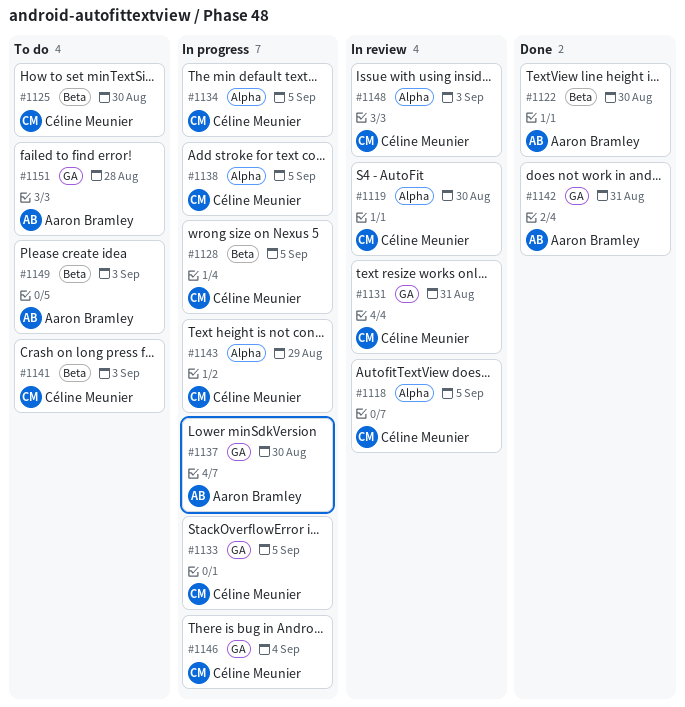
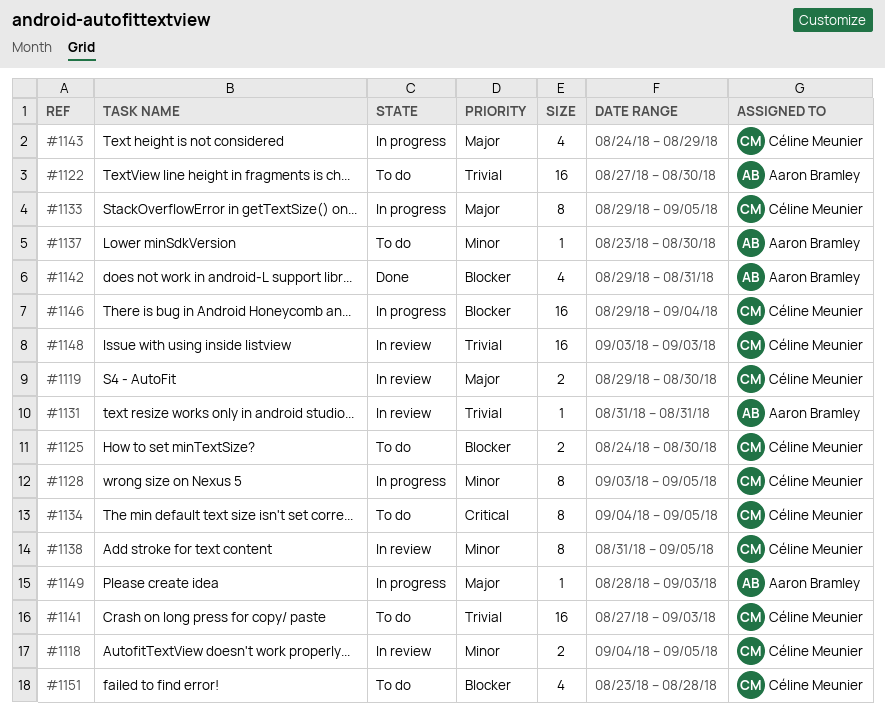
#1122, status: Done -> To do
#1131, owner: Céline Meunier -> Aaron Bramley
#1134, status: In progress -> To do
#1137, status: In progress -> To do
#1138, status: In progress -> In review
#1149, status: To do -> In progress
#1151, owner: Aaron Bramley -> Céline Meunier

